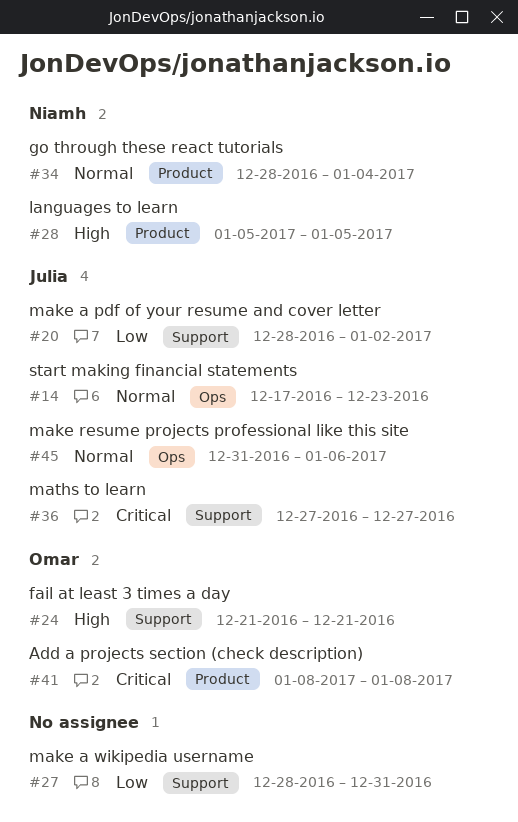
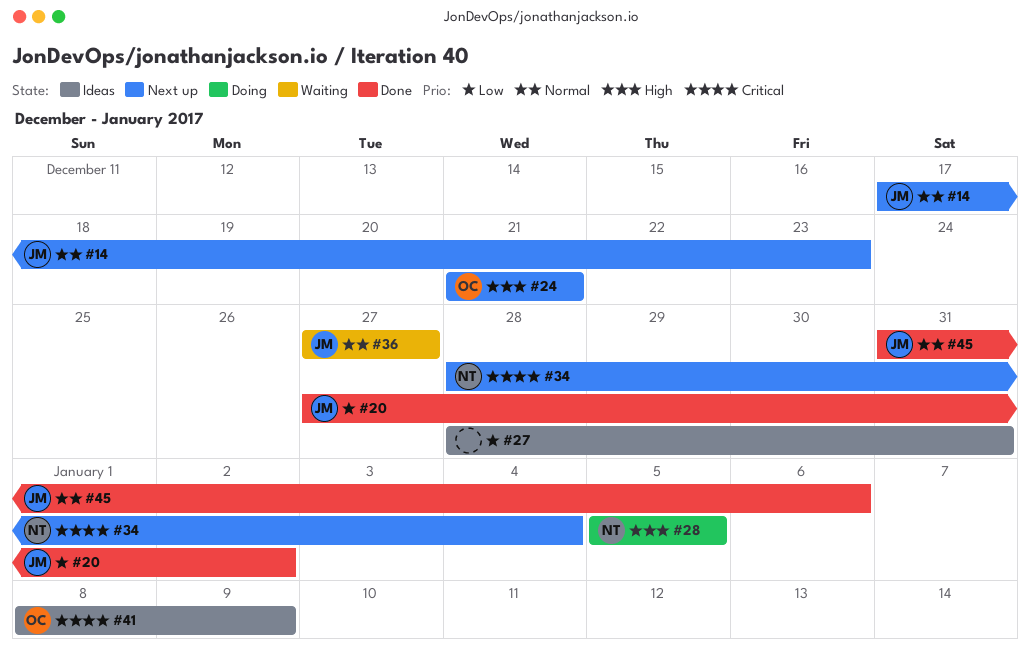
#20, start: Dec 28 -> Dec 27
#34, priority: Normal -> Critical
#36, priority: Critical -> Normal
#41, due: Jan 8 -> Jan 9

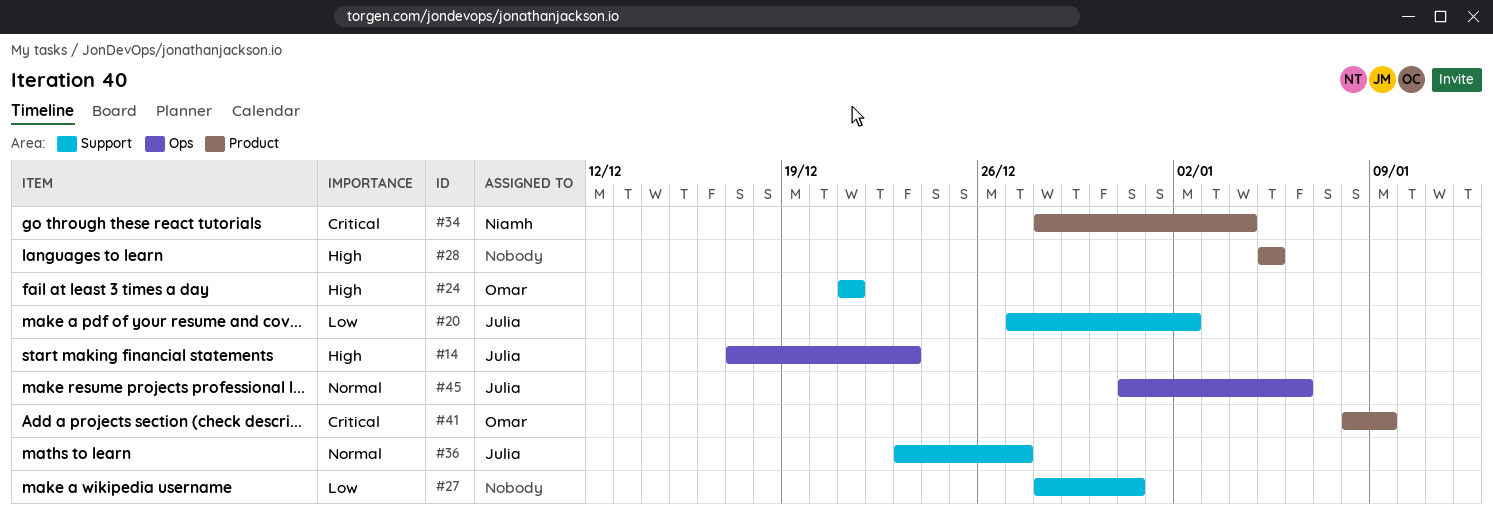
#14, priority: Normal -> High
#28, owner: Niamh -> none
#36, start: Dec 27 -> Dec 23

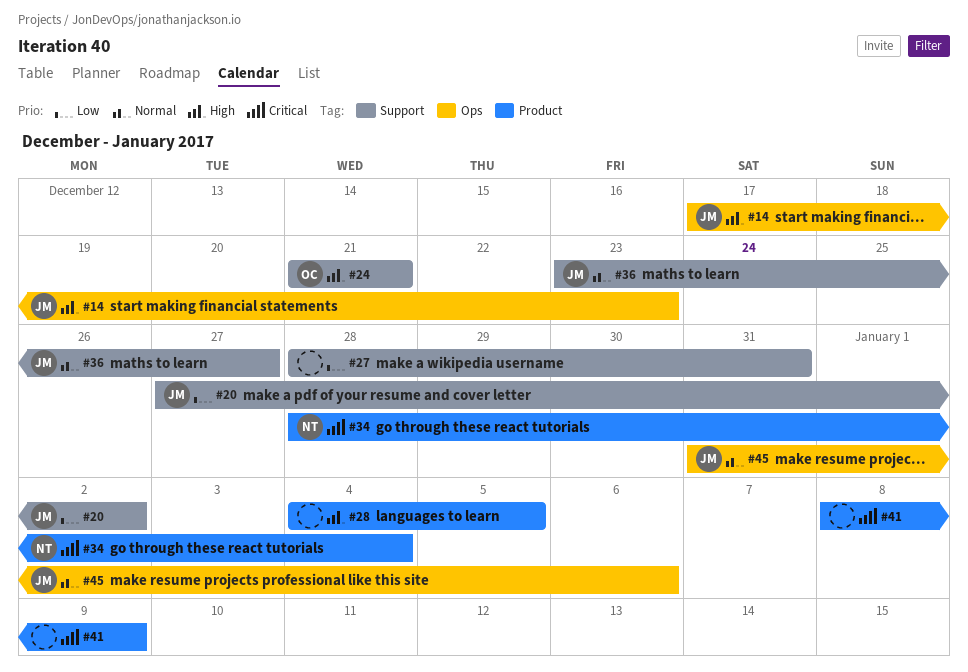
#28, start: Jan 5 -> Jan 4
#41, owner: Omar -> none

